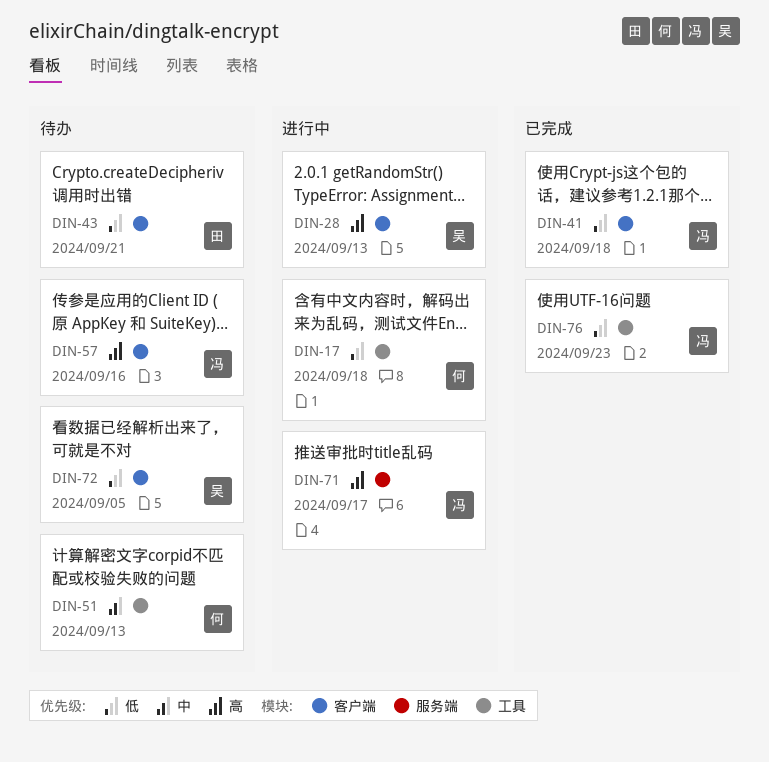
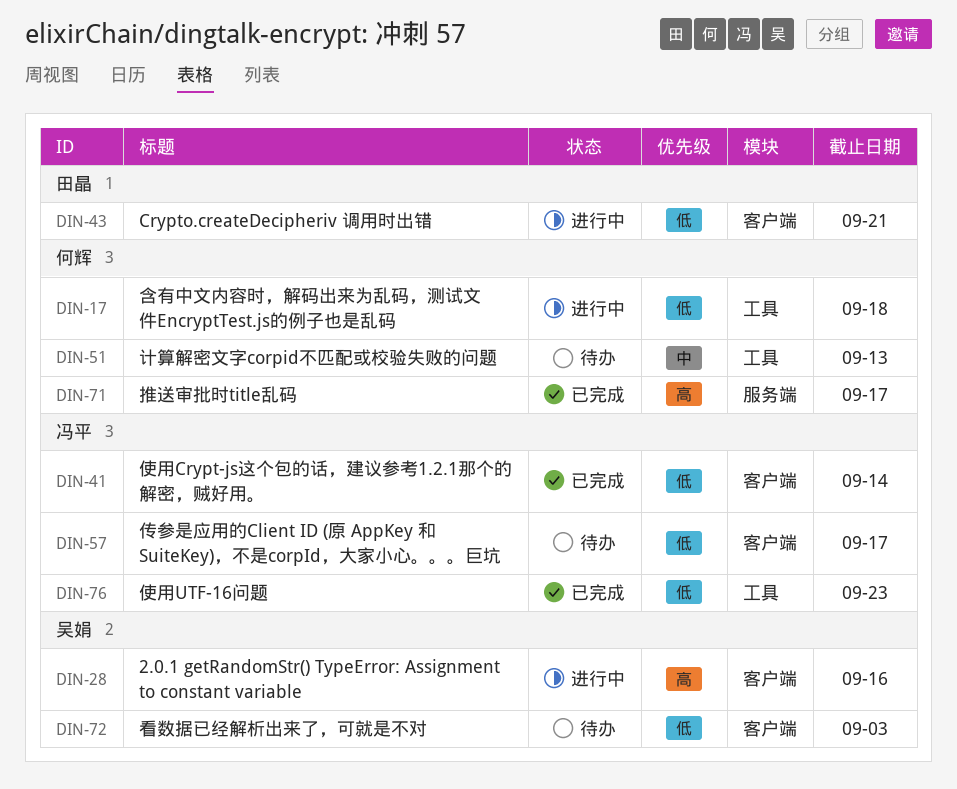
DIN-28, due: Sep 13 -> Sep 16
DIN-41, due: Sep 18 -> Sep 14
DIN-43, status: 待办 -> 进行中
DIN-57, priority: 高 -> 低
DIN-57, due: Sep 16 -> Sep 17
DIN-71, status: 进行中 -> 已完成
DIN-71, owner: 冯平 -> 何辉
DIN-72, due: Sep 5 -> Sep 3

